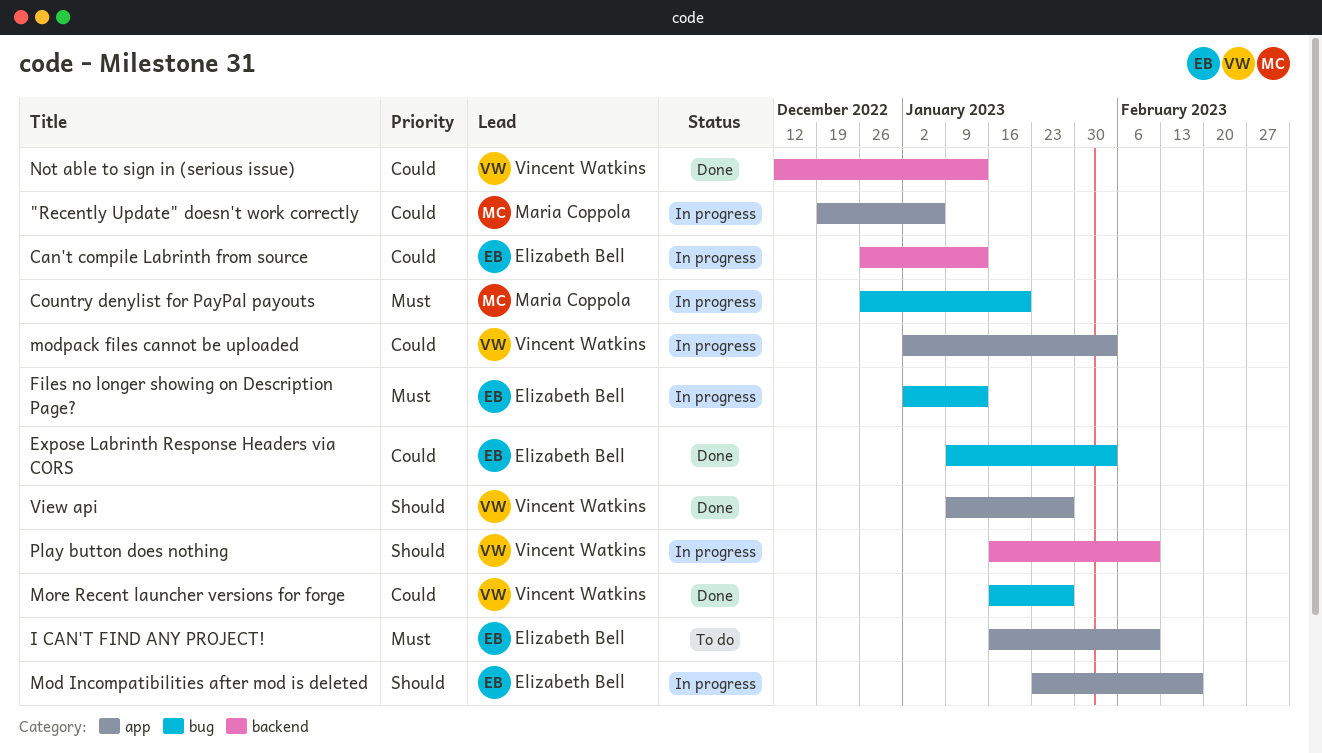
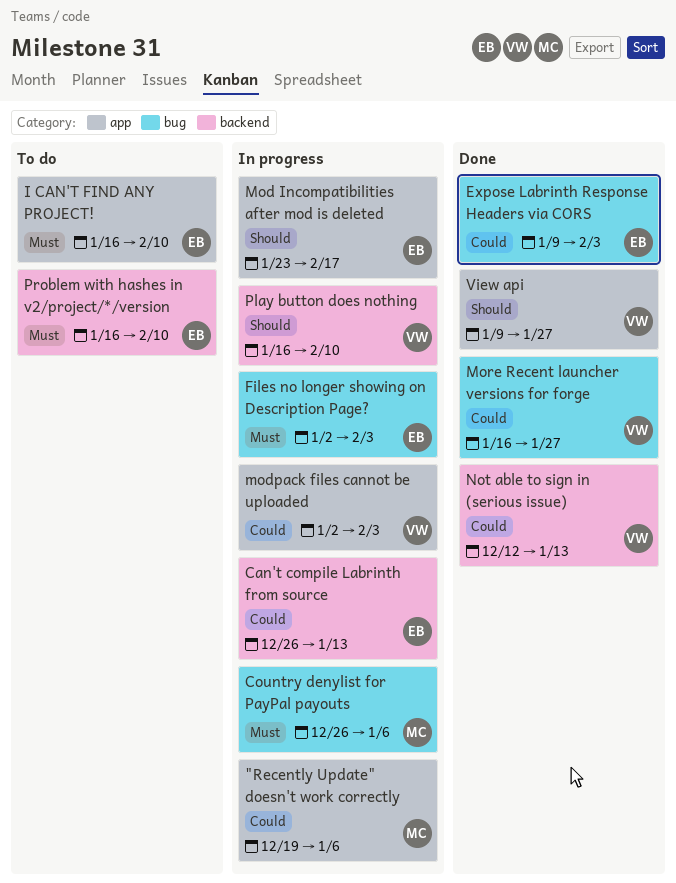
Country denylist for PayPal payouts, due: Jan 20 -> Jan 6
Files no longer showing on Description Page?, due: Jan 13 -> Feb 3
Problem with hashes in v2/project/*/version: none -> present

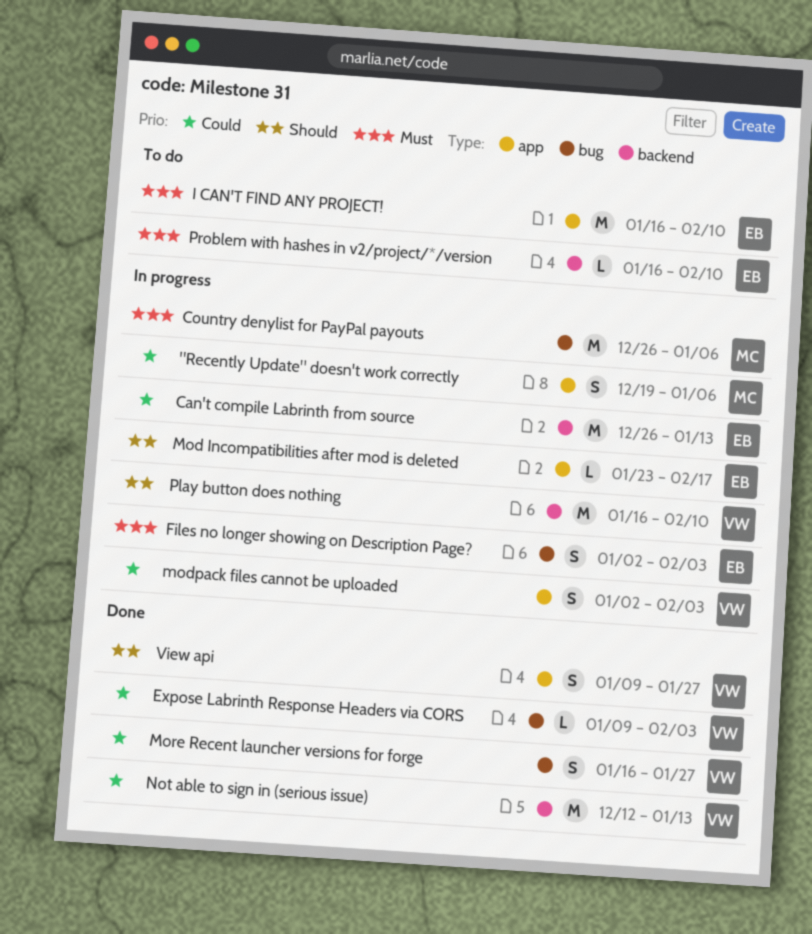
Expose Labrinth Response Headers via CORS, owner: EB -> VW

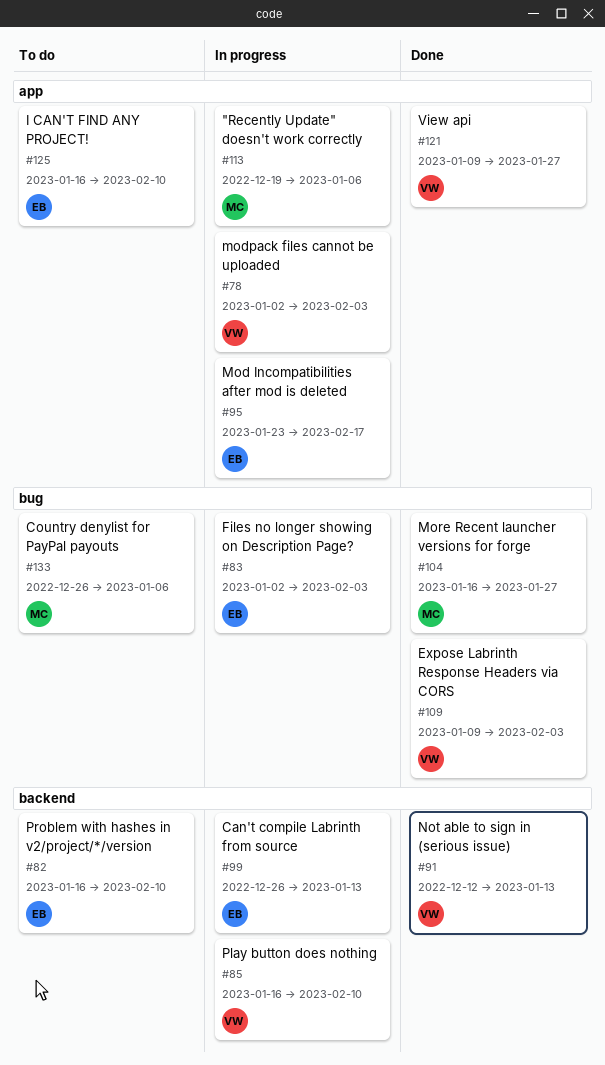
Country denylist for PayPal payouts, status: In progress -> To do
More Recent launcher versions for forge, owner: VW -> MC

